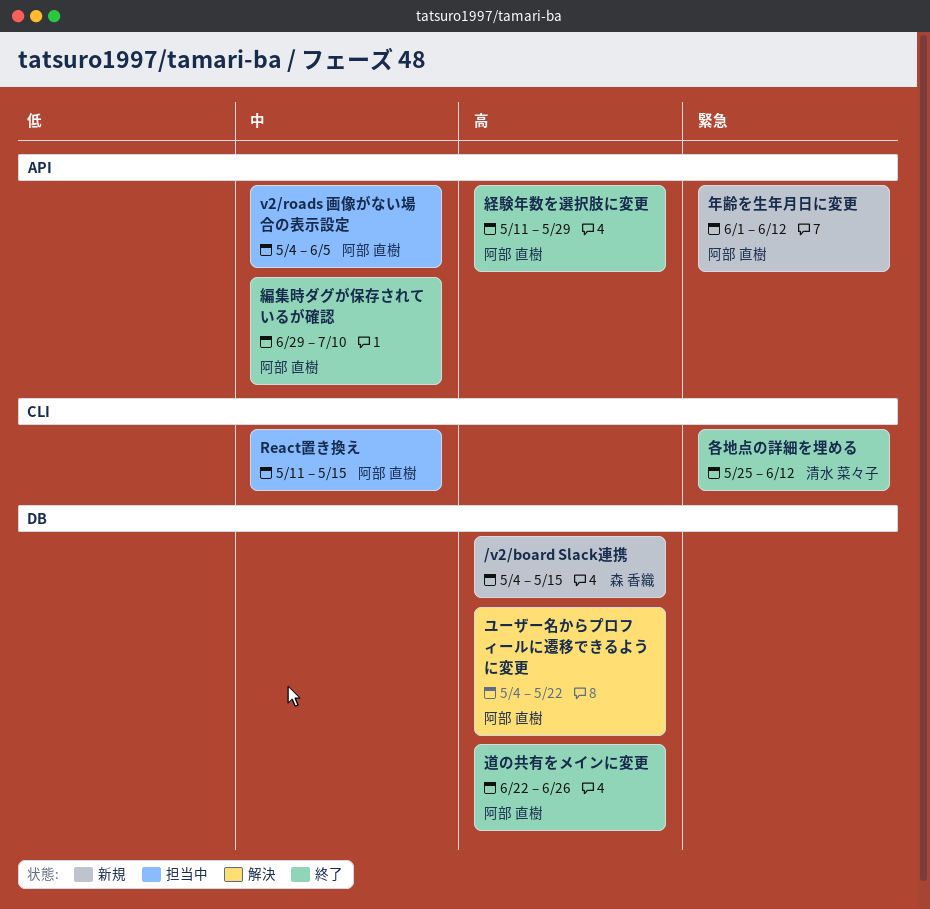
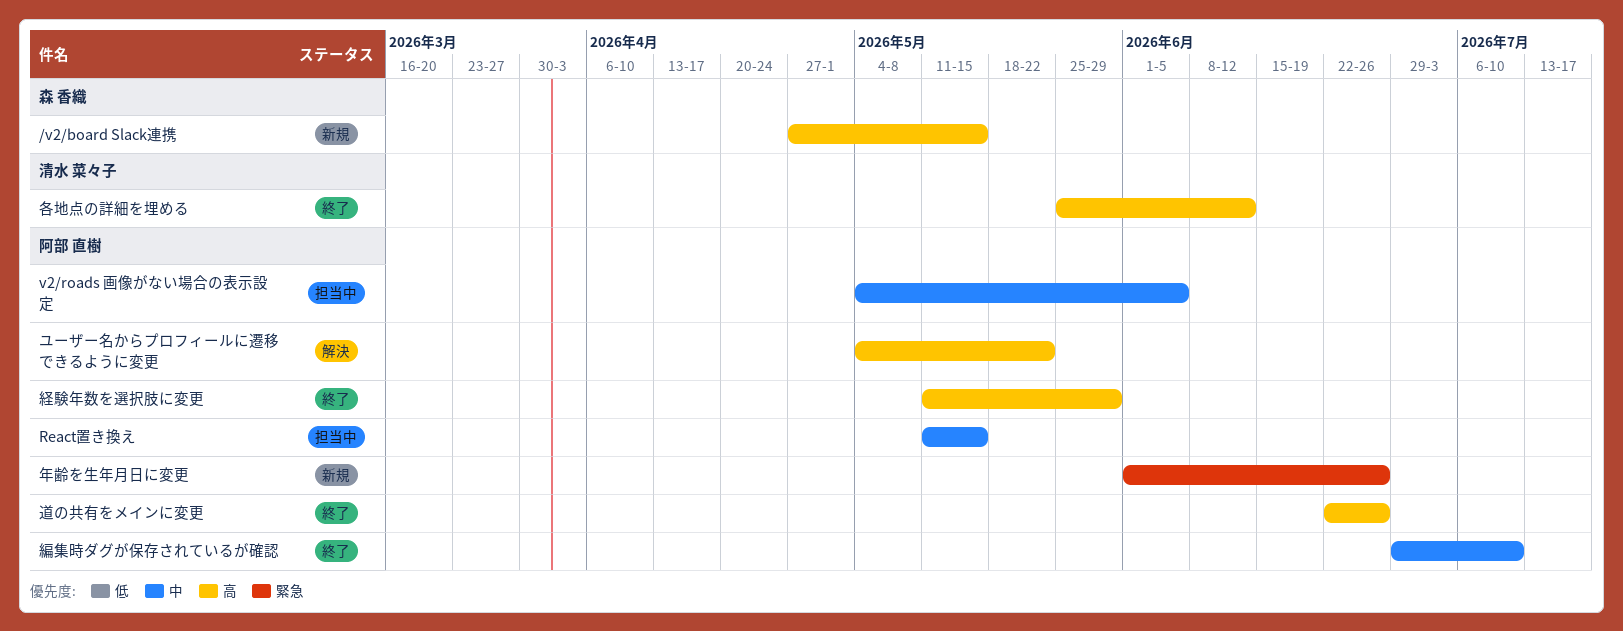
/v2/board Slack連携, start: May 4 -> Apr 27
各地点の詳細を埋める, priority: 緊急 -> 高
年齢を生年月日に変更, due: Jun 12 -> Jun 26

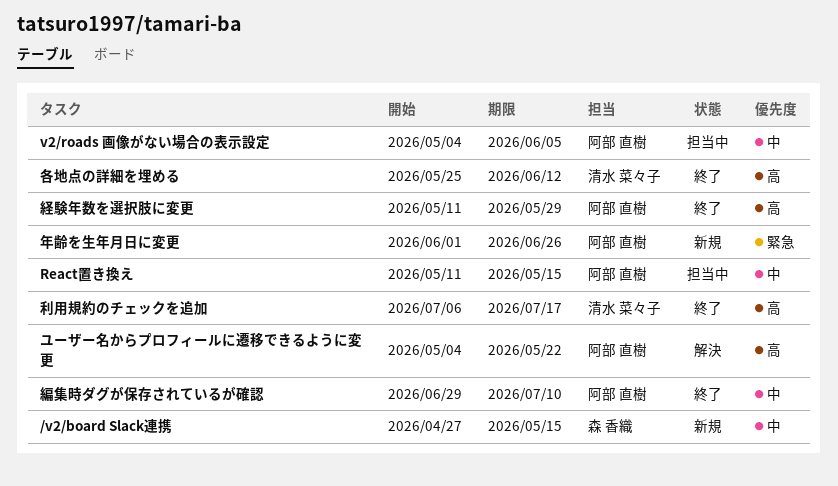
/v2/board Slack連携, priority: 高 -> 中
利用規約のチェックを追加: none -> present
道の共有をメインに変更: present -> none

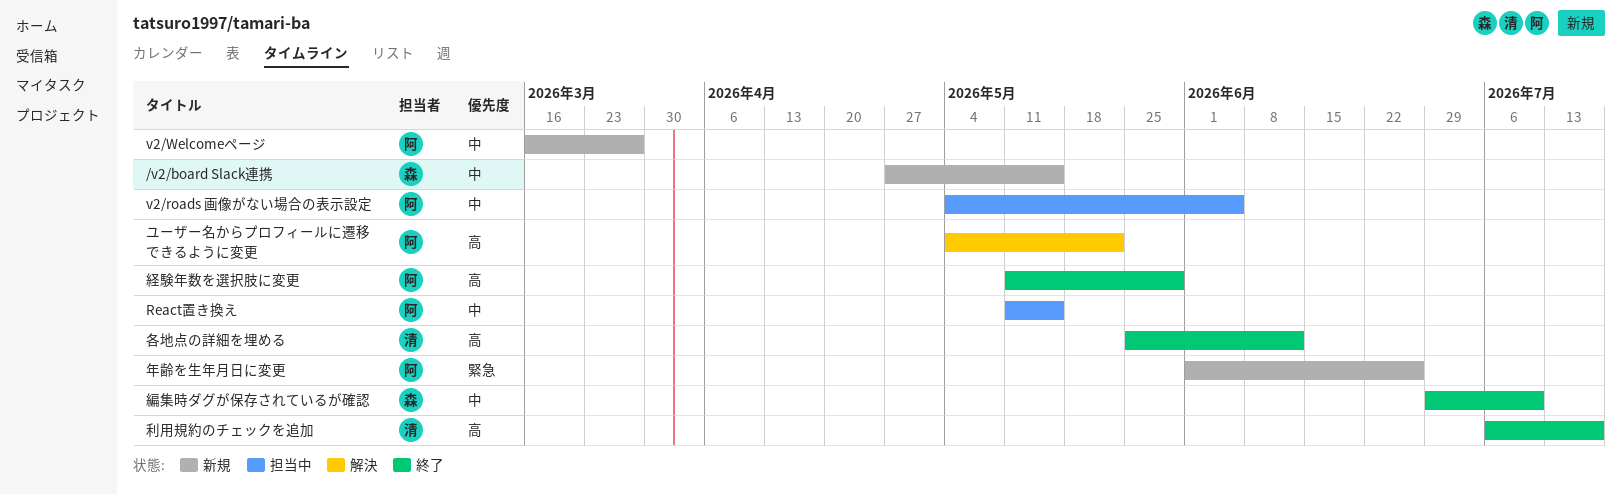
v2/Welcomeページ: none -> present
編集時ダグが保存されているが確認, owner: 阿部 直樹 -> 森 香織

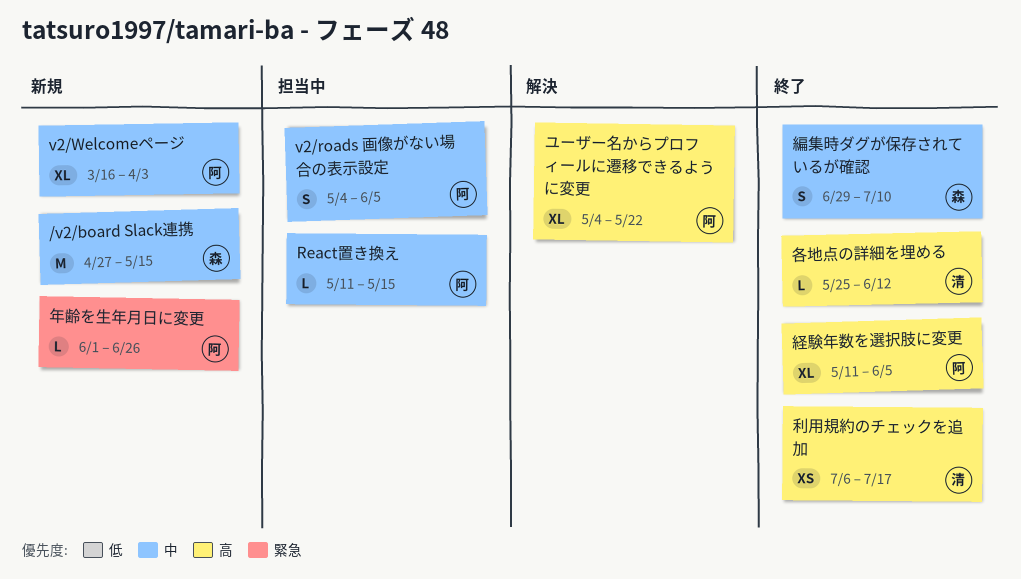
v2/Welcomeページ, due: Mar 27 -> Apr 3
経験年数を選択肢に変更, due: May 29 -> Jun 5

